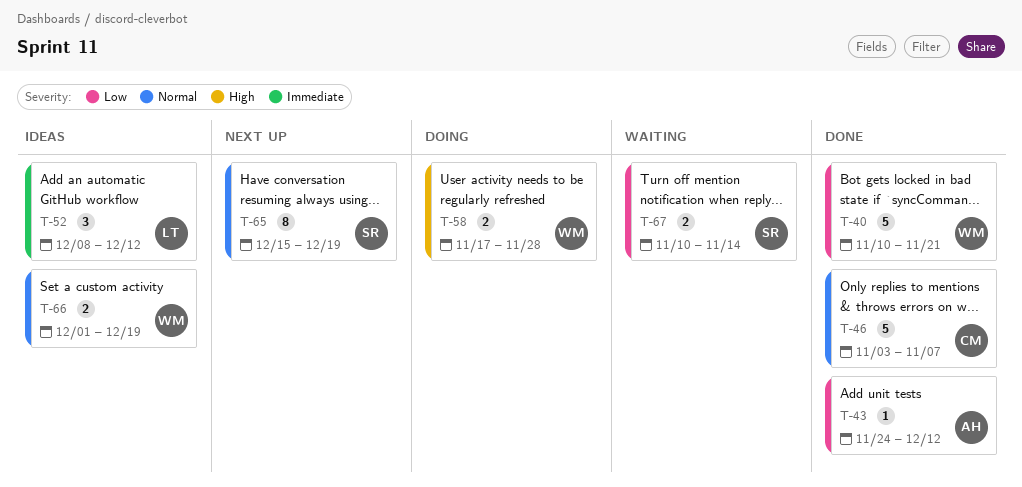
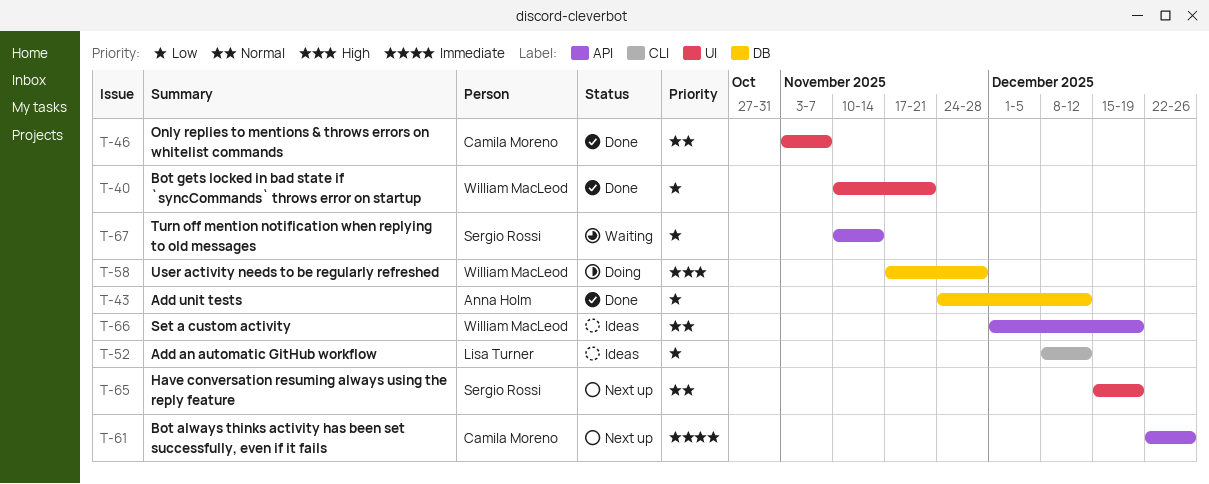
T-52, priority: Immediate -> Low
T-61: none -> present

